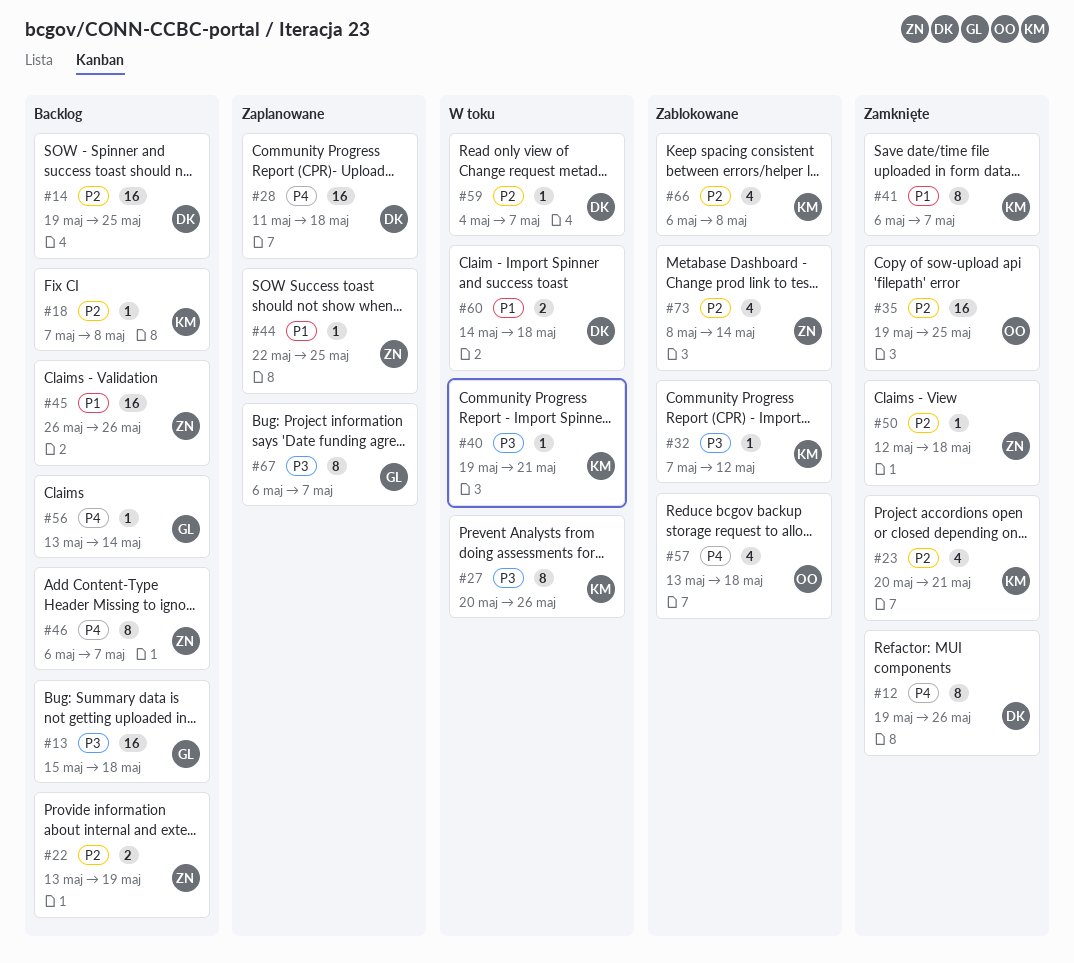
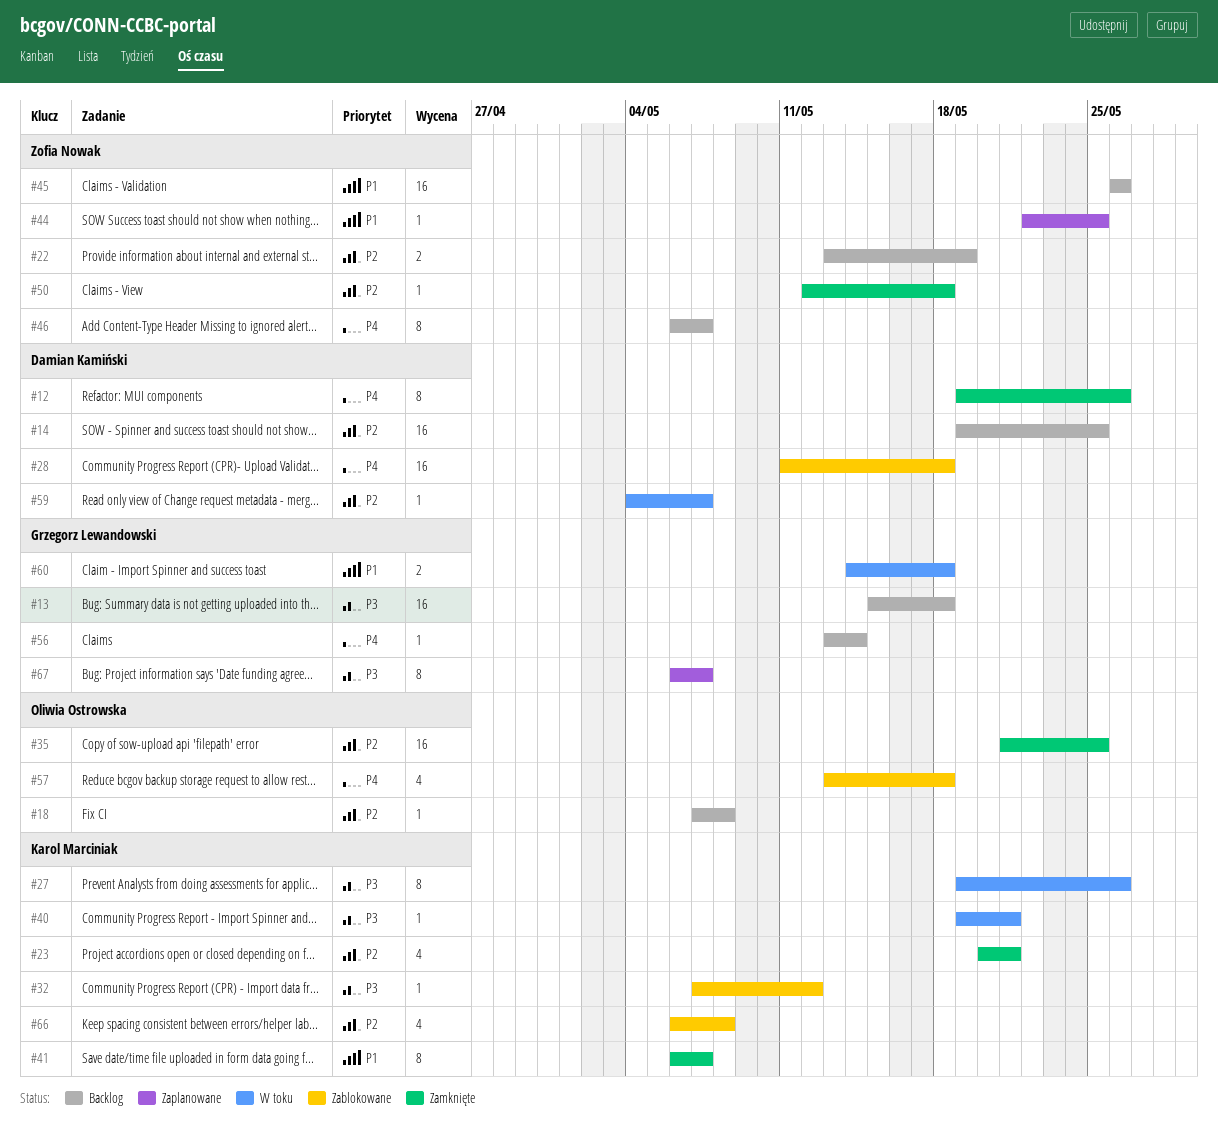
#18, owner: Karol Marciniak -> Oliwia Ostrowska
#27, start: May 20 -> May 19
#28, status: Zaplanowane -> Zablokowane
#35, start: May 19 -> May 21
#60, owner: Damian Kamiński -> Grzegorz Lewandowski
#73: present -> none

